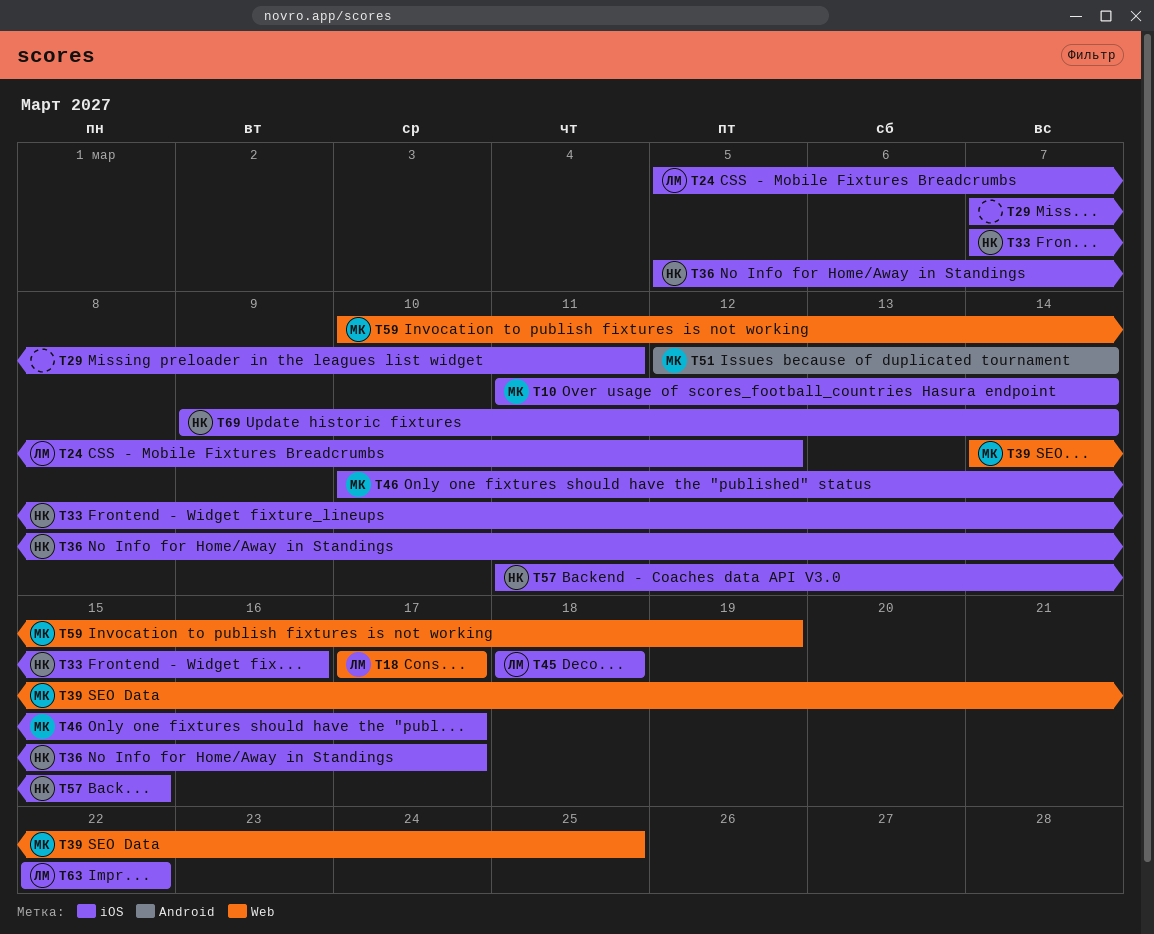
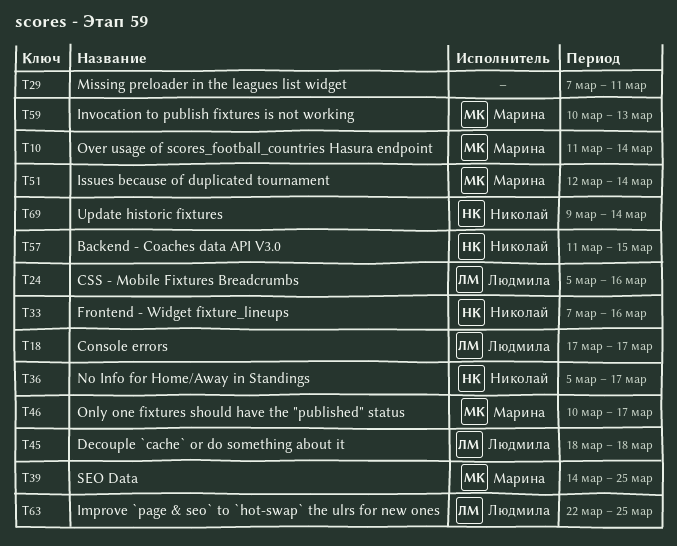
T24, due: Mar 12 -> Mar 16
T59, due: Mar 19 -> Mar 13
T63, due: Mar 22 -> Mar 25

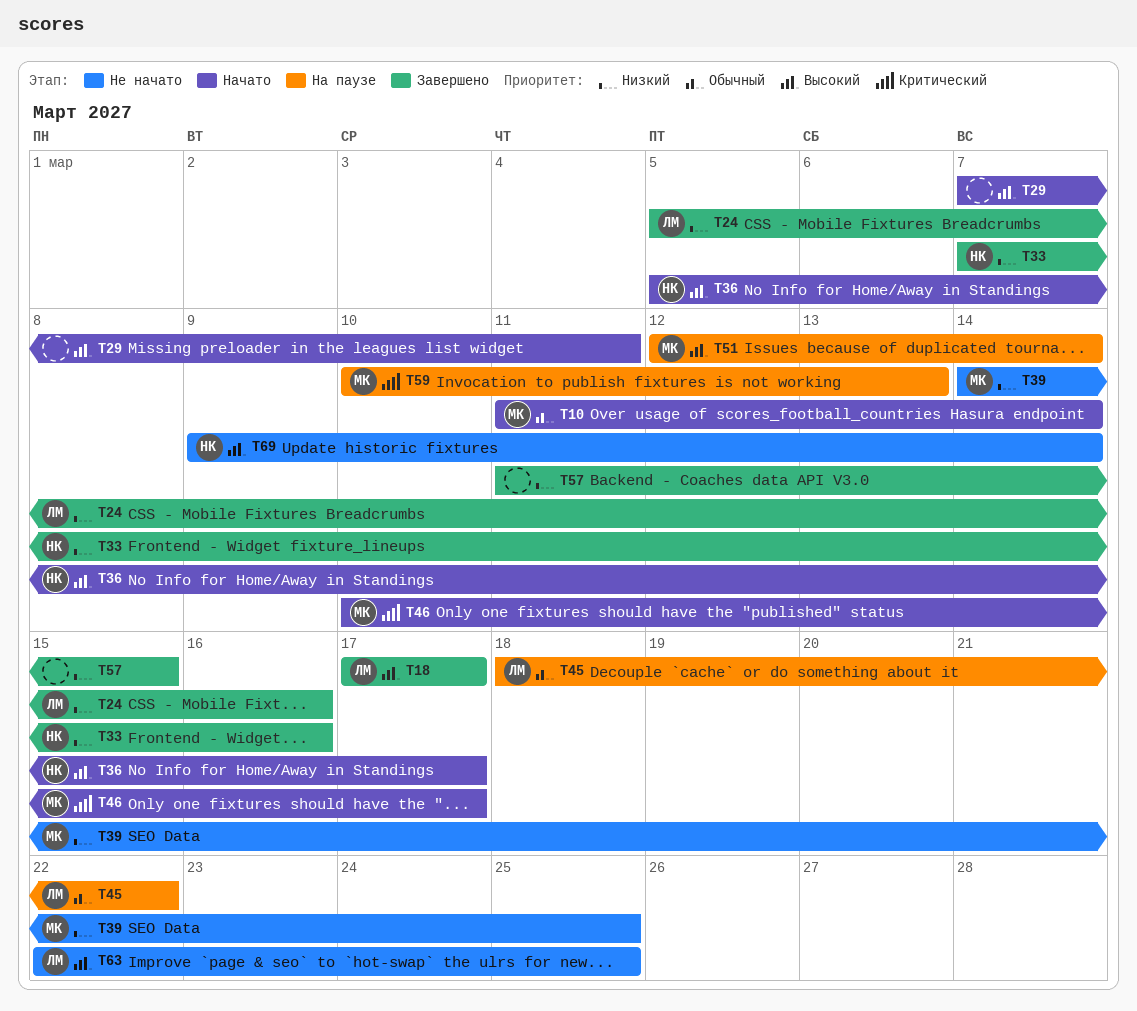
T45, due: Mar 18 -> Mar 22
T57, owner: Николай -> none

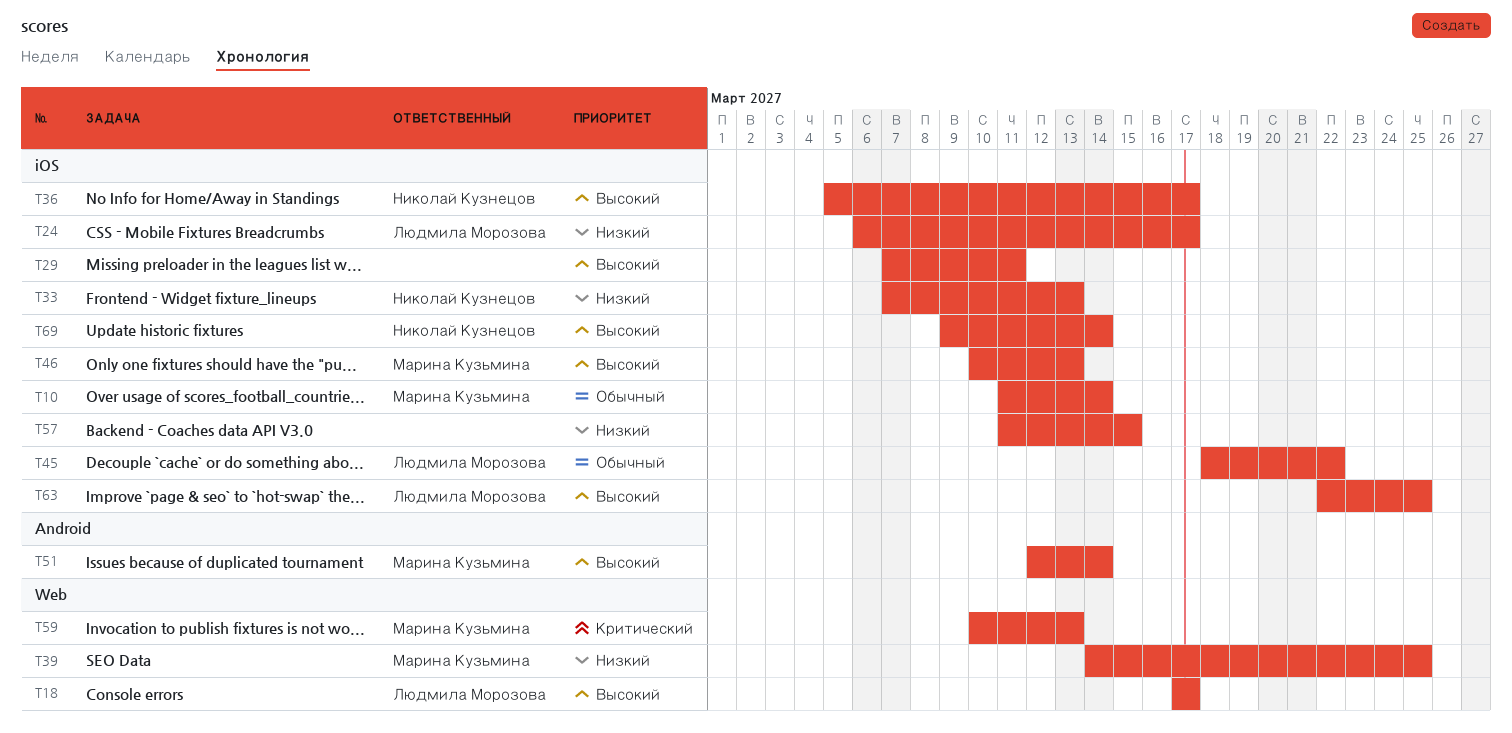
T24, start: Mar 5 -> Mar 6
T24, due: Mar 16 -> Mar 17
T33, due: Mar 16 -> Mar 13
T46, priority: Критический -> Высокий
T46, due: Mar 17 -> Mar 13

